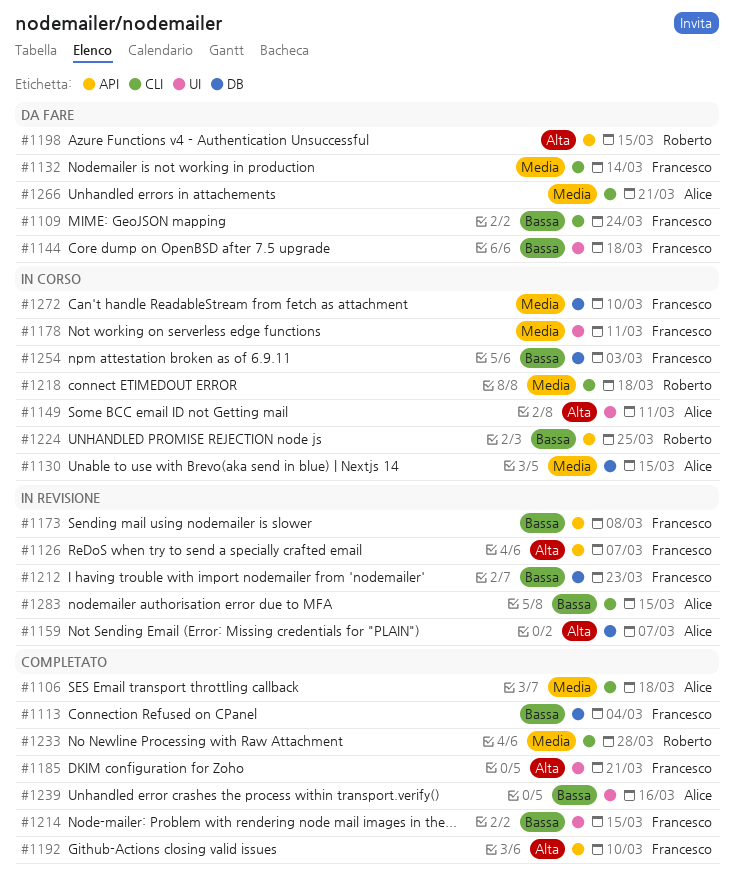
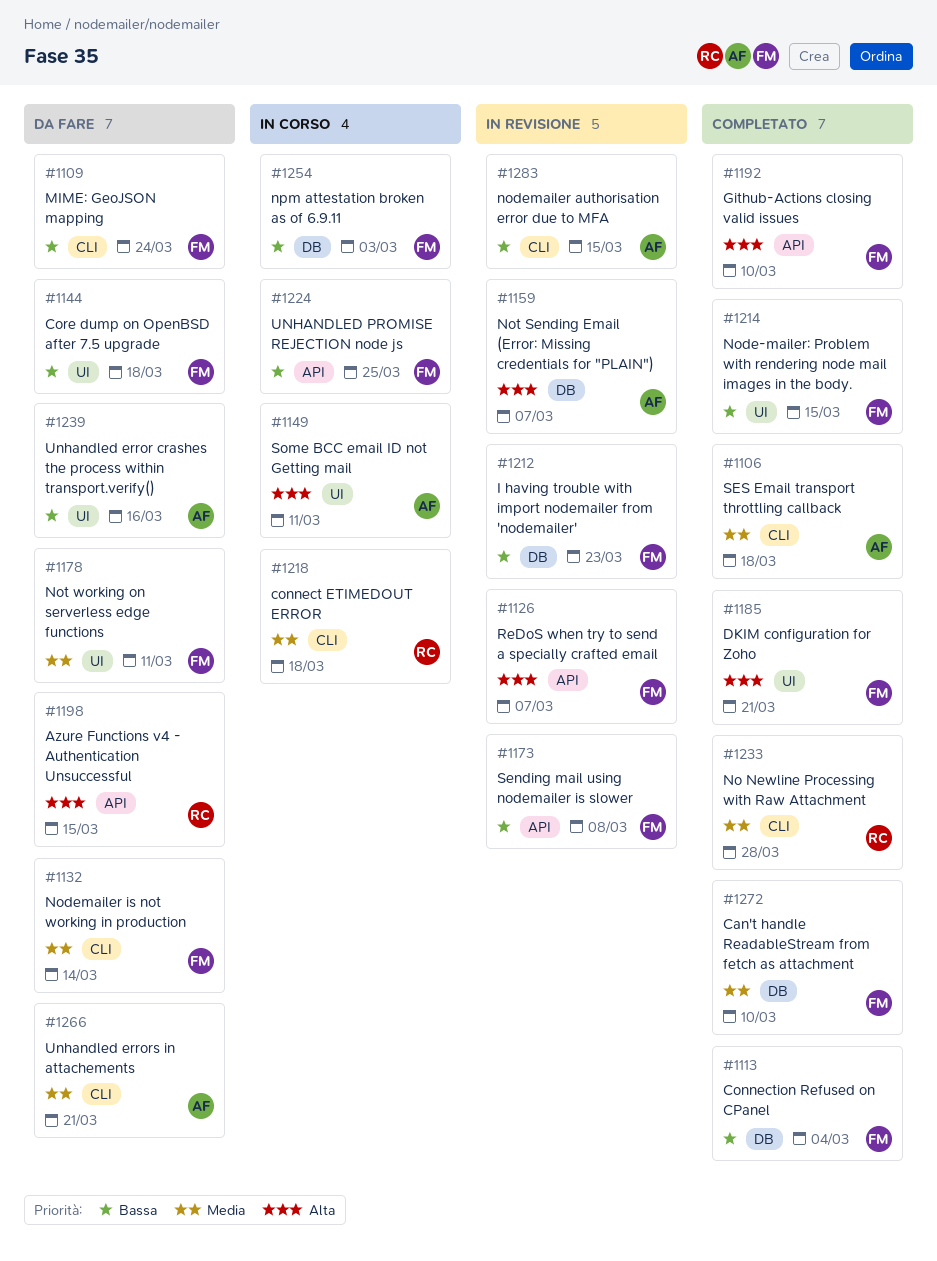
#1130: present -> none
#1178, status: In corso -> Da fare
#1224, owner: Roberto -> Francesco
#1239, status: Completato -> Da fare
#1272, status: In corso -> Completato

